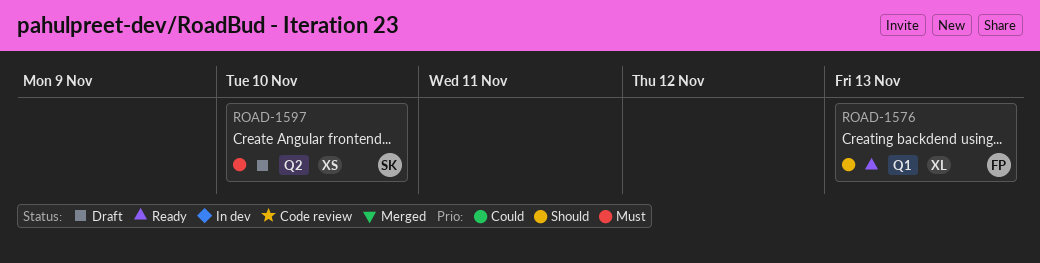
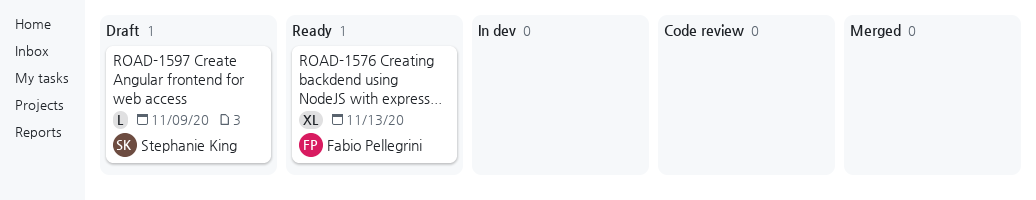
ROAD-1597, estimate: XS -> L
ROAD-1597, due: Nov 10 -> Nov 9

